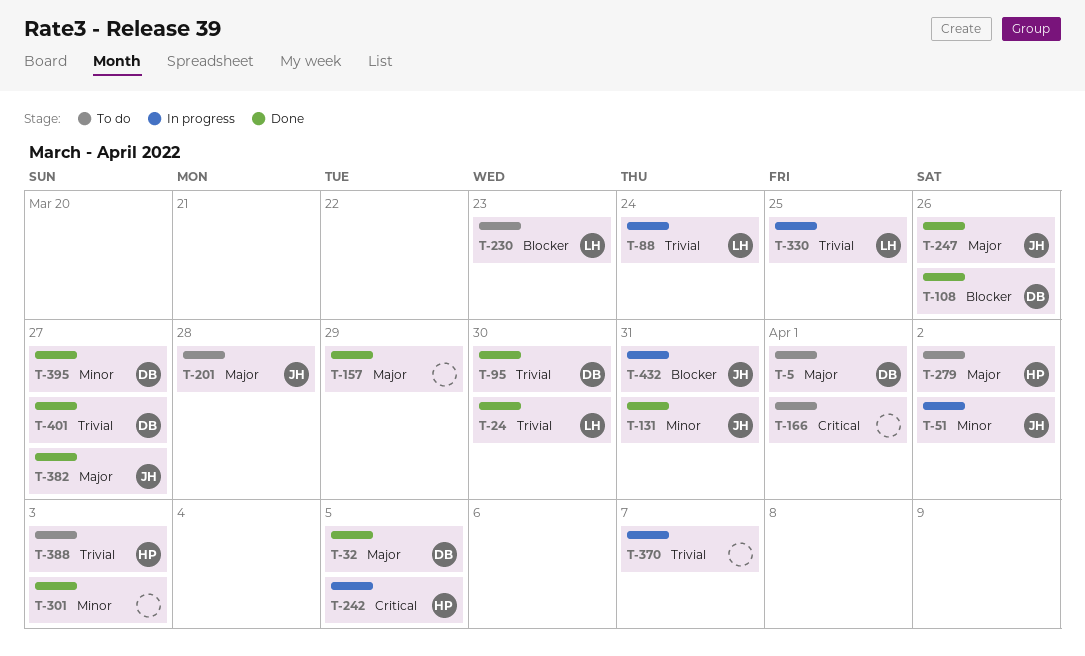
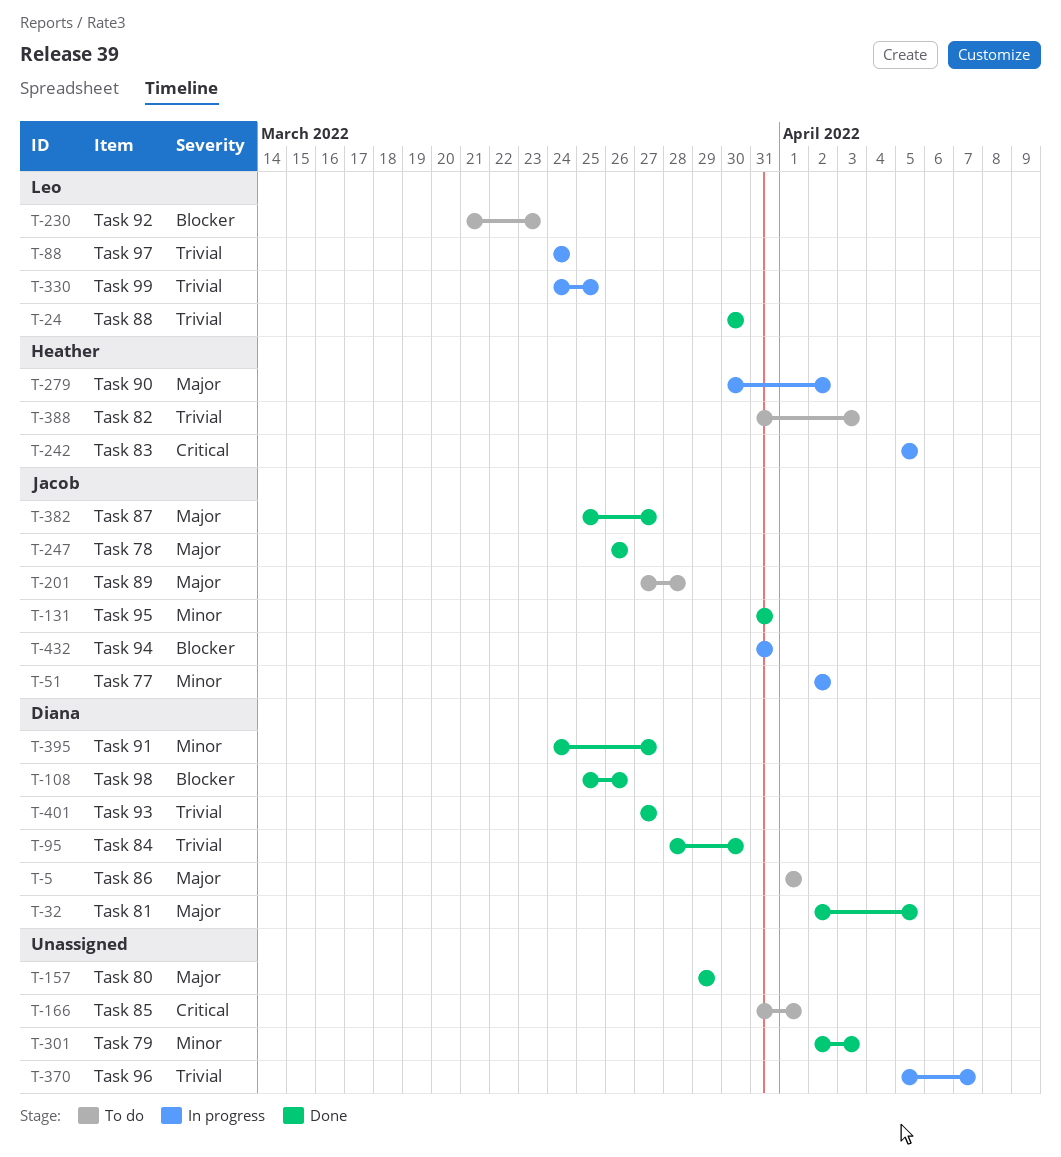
T-279, status: To do -> In progress

